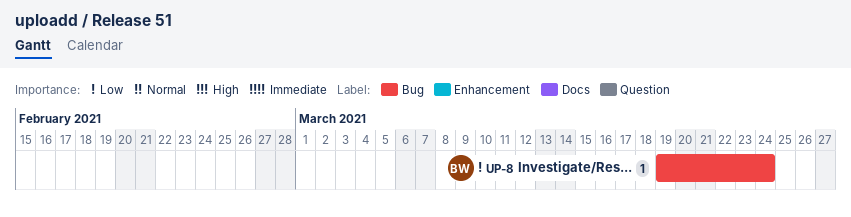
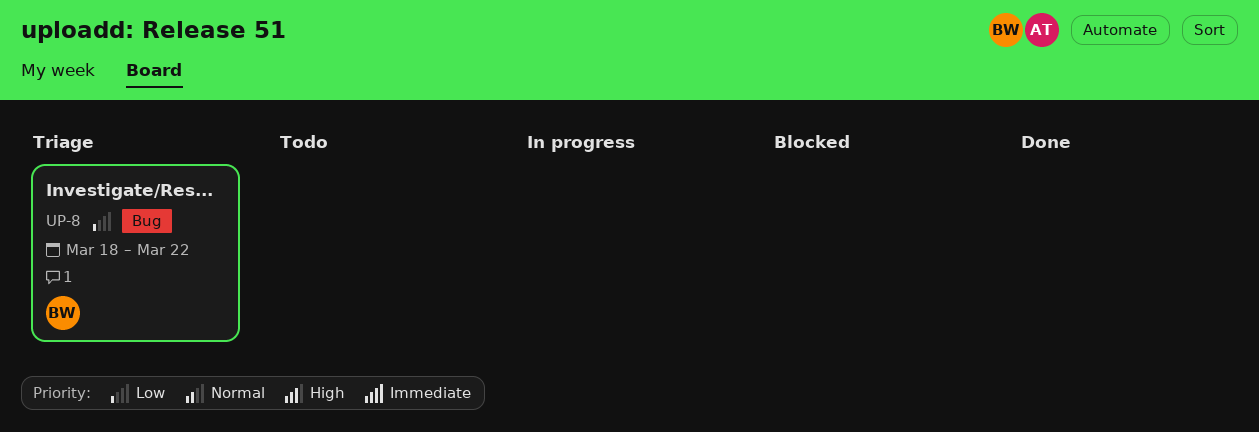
UP-8, start: Mar 19 -> Mar 18
UP-8, due: Mar 24 -> Mar 22

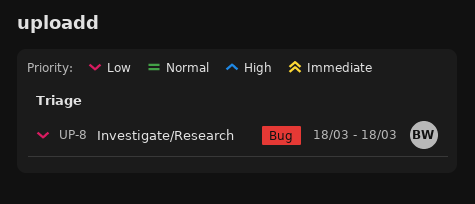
UP-8, due: Mar 22 -> Mar 18

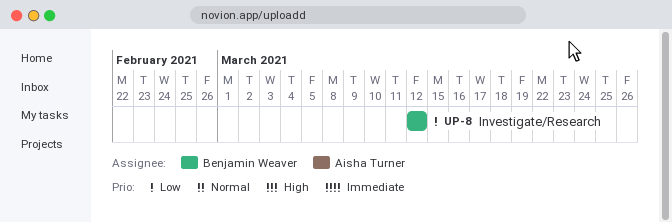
UP-8, start: Mar 18 -> Mar 12
UP-8, due: Mar 18 -> Mar 12

